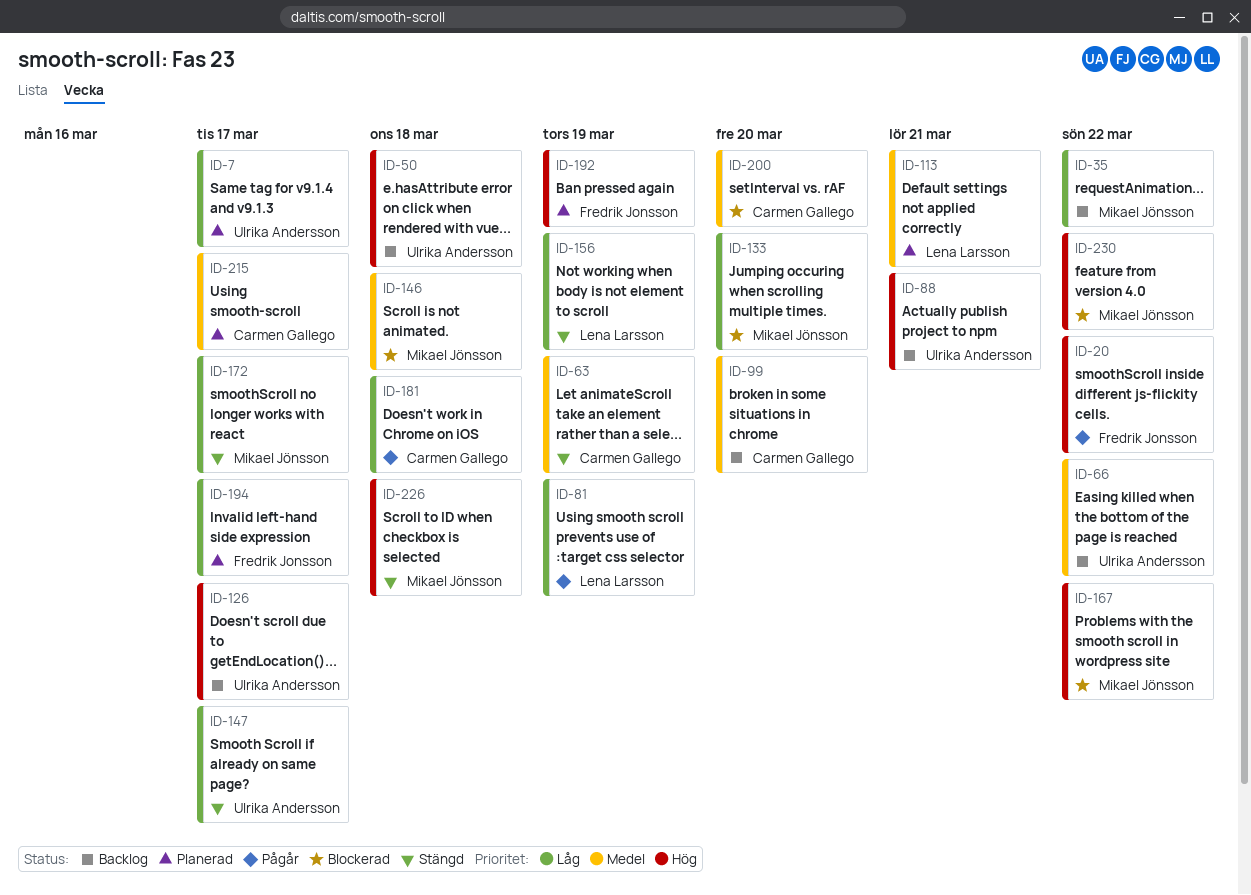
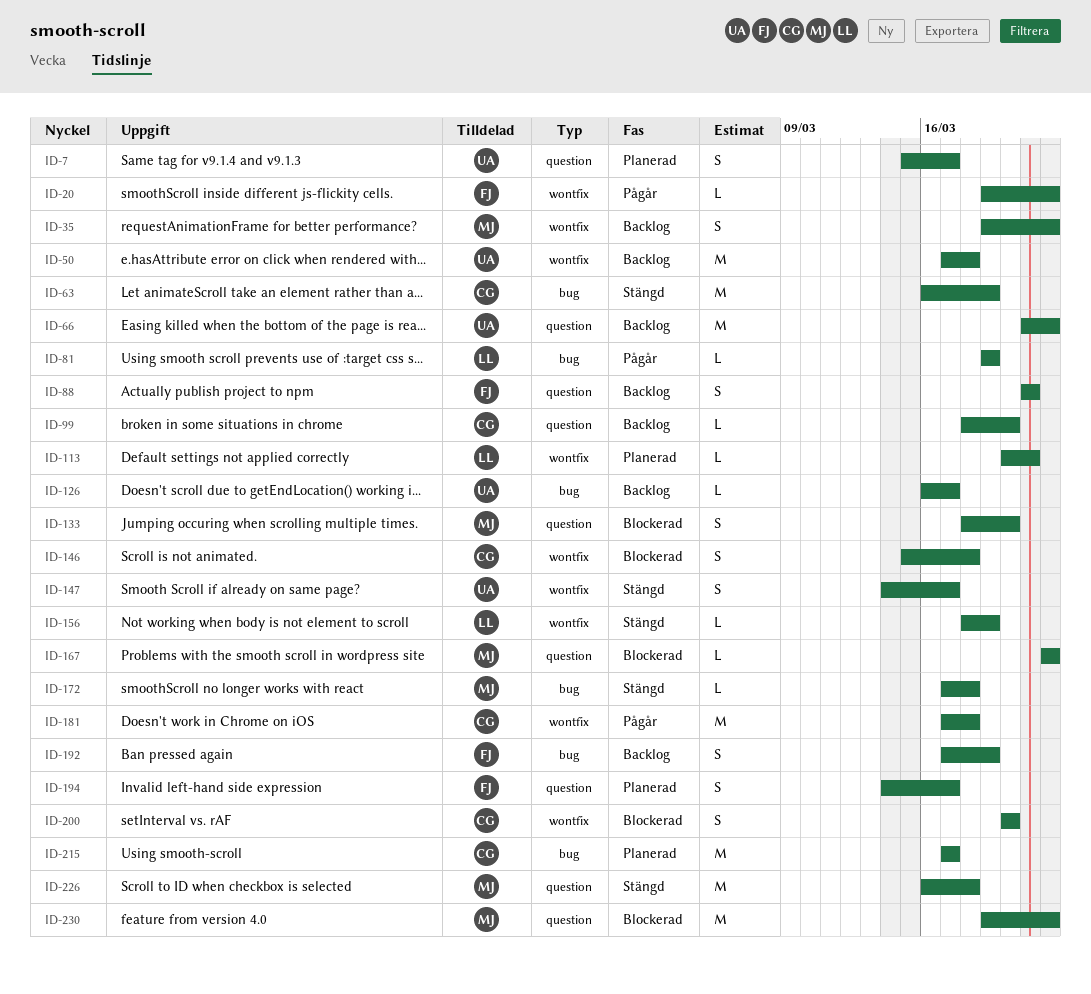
ID-88, owner: Ulrika Andersson -> Fredrik Jonsson
ID-146, owner: Mikael Jönsson -> Carmen Gallego
ID-172, due: Mar 17 -> Mar 18
ID-192, status: Planerad -> Backlog

